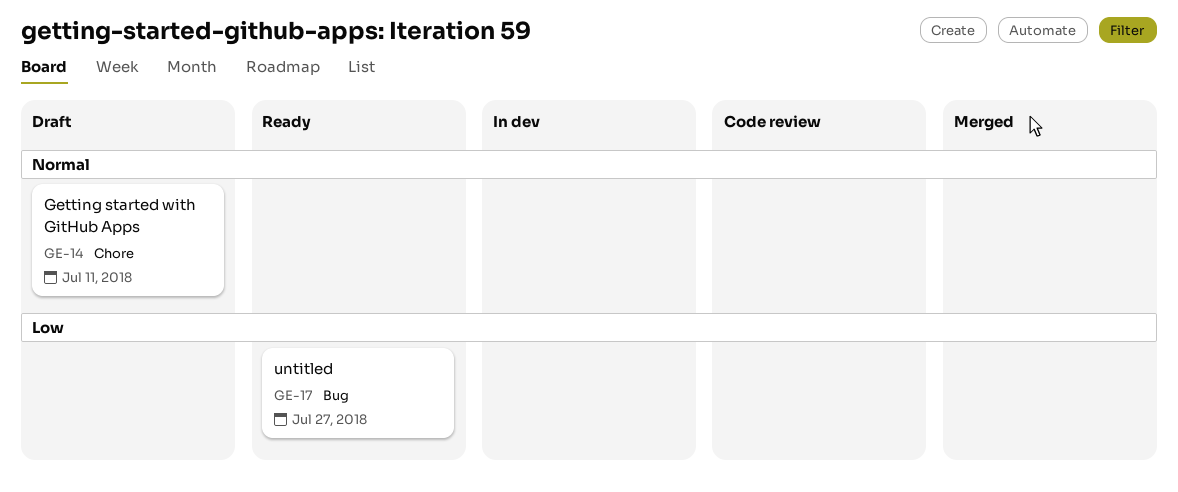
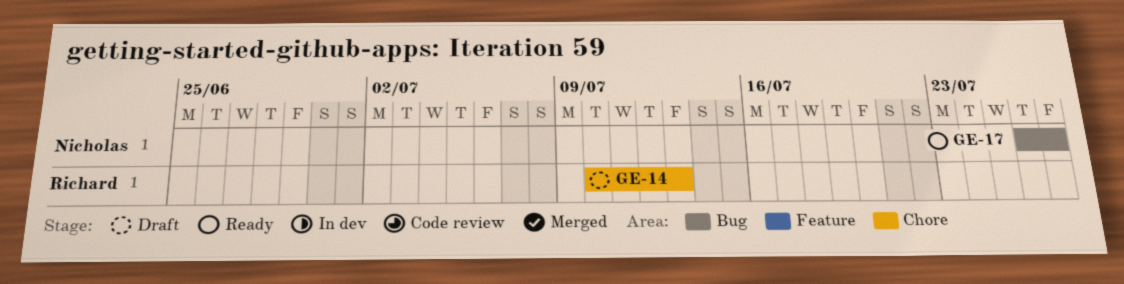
GE-14, due: Jul 11 -> Jul 13

